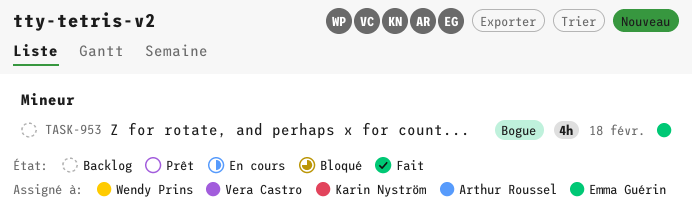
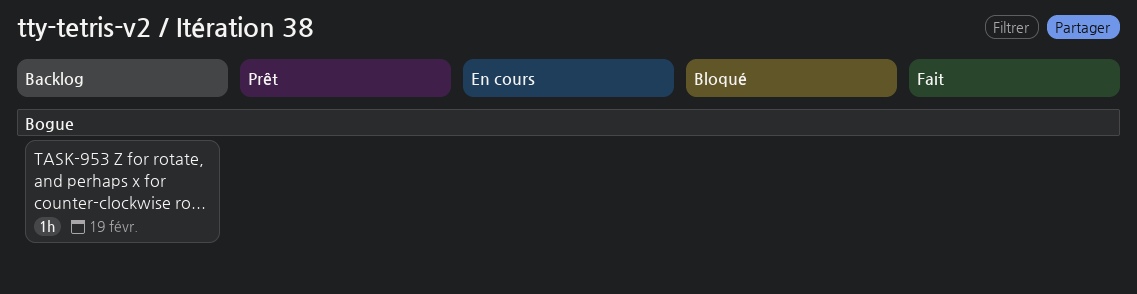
TASK-953, estimate: 4h -> 1h
TASK-953, due: Feb 18 -> Feb 19

